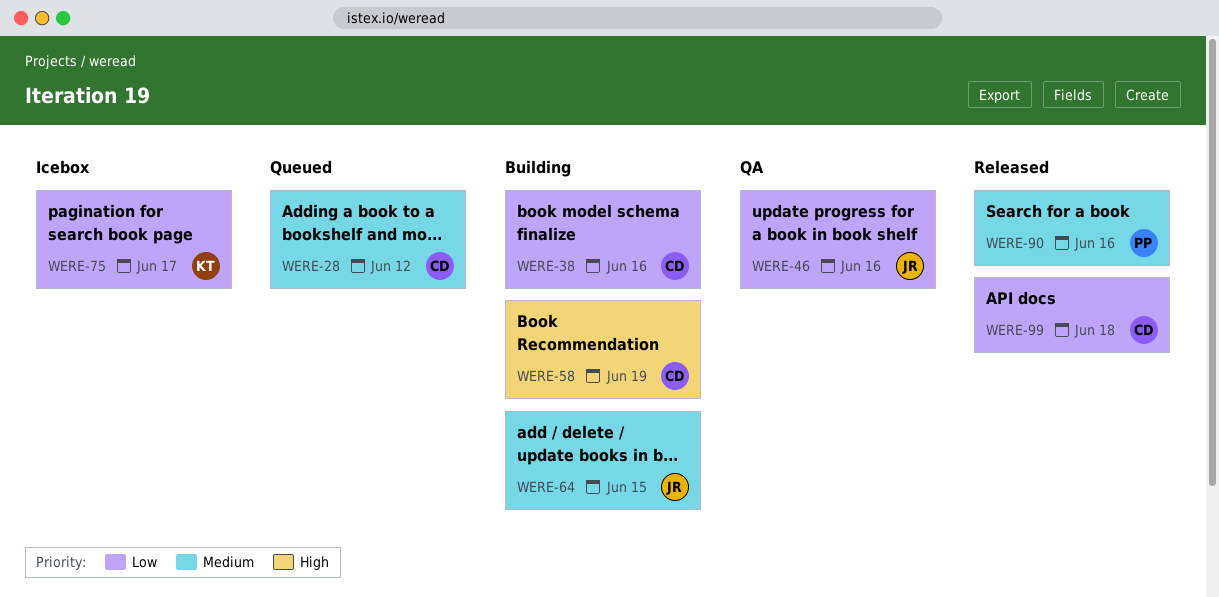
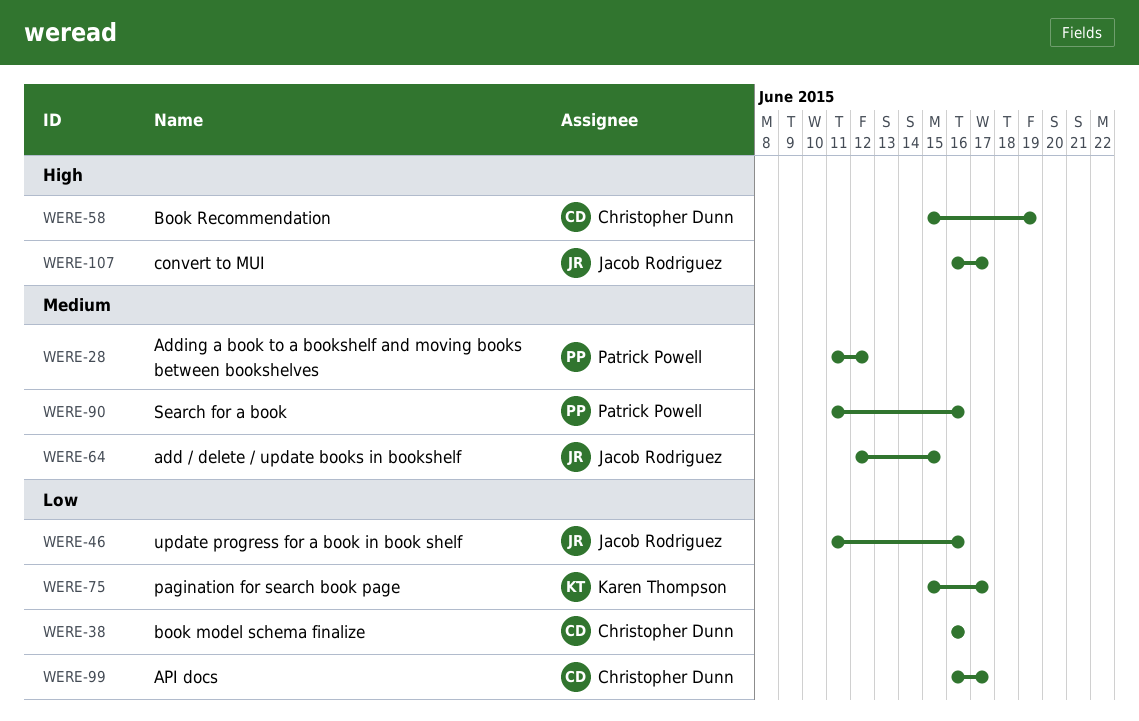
WERE-28, owner: Christopher Dunn -> Patrick Powell
WERE-99, due: Jun 18 -> Jun 17
WERE-107: none -> present

